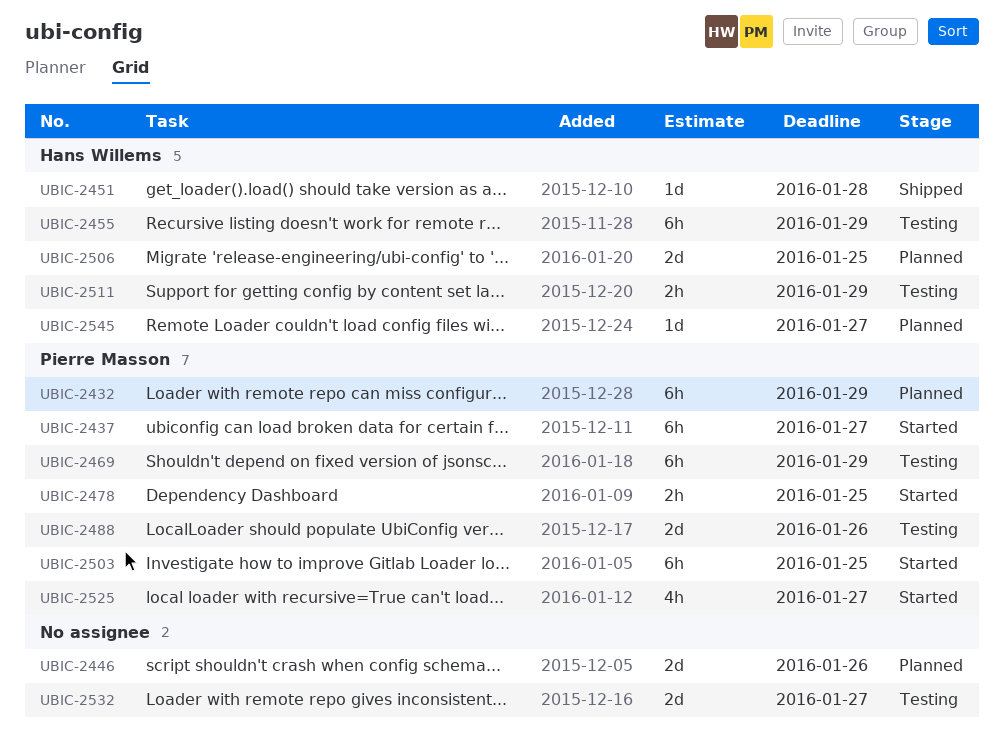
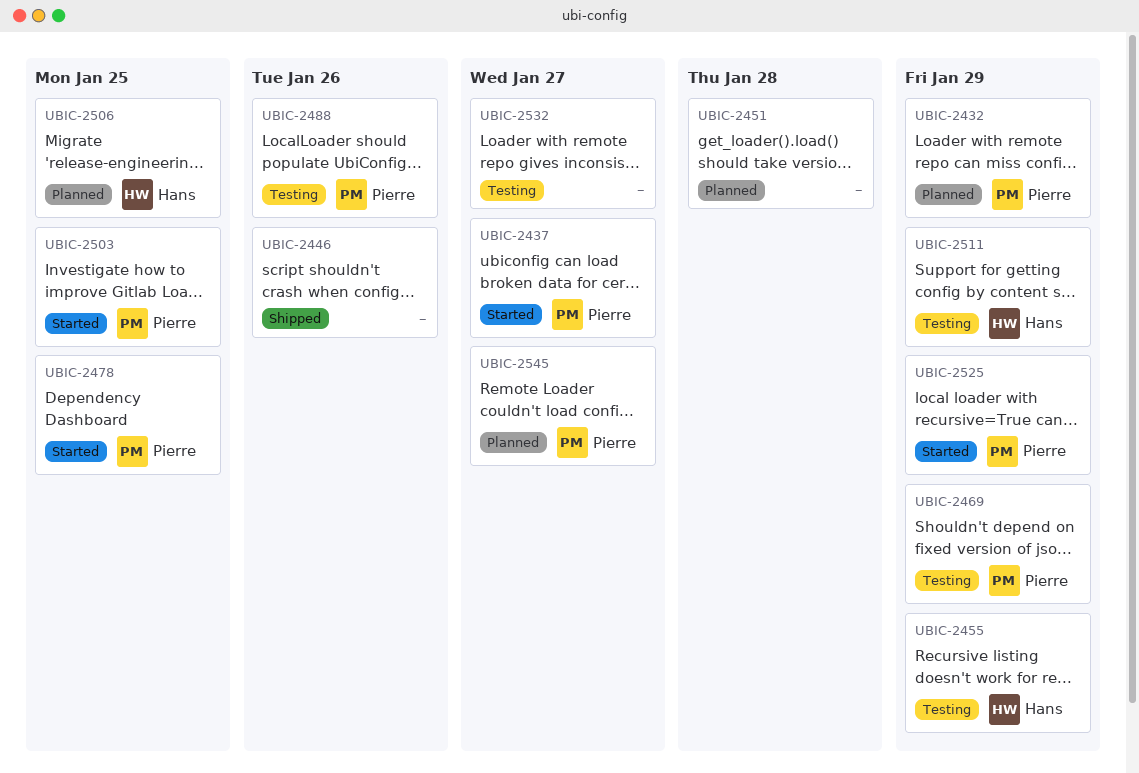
UBIC-2446, status: Planned -> Shipped
UBIC-2451, status: Shipped -> Planned
UBIC-2451, owner: Hans Willems -> none
UBIC-2525, due: Jan 27 -> Jan 29
UBIC-2545, owner: Hans Willems -> Pierre Masson

